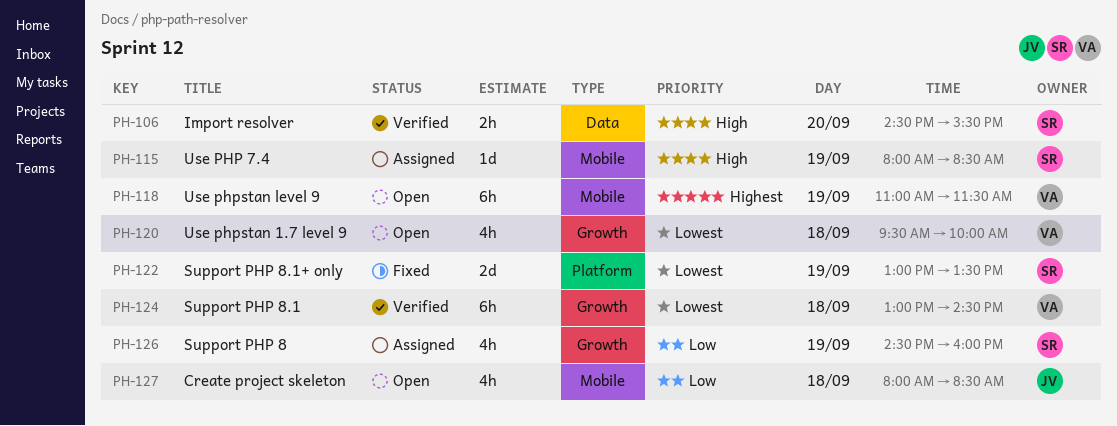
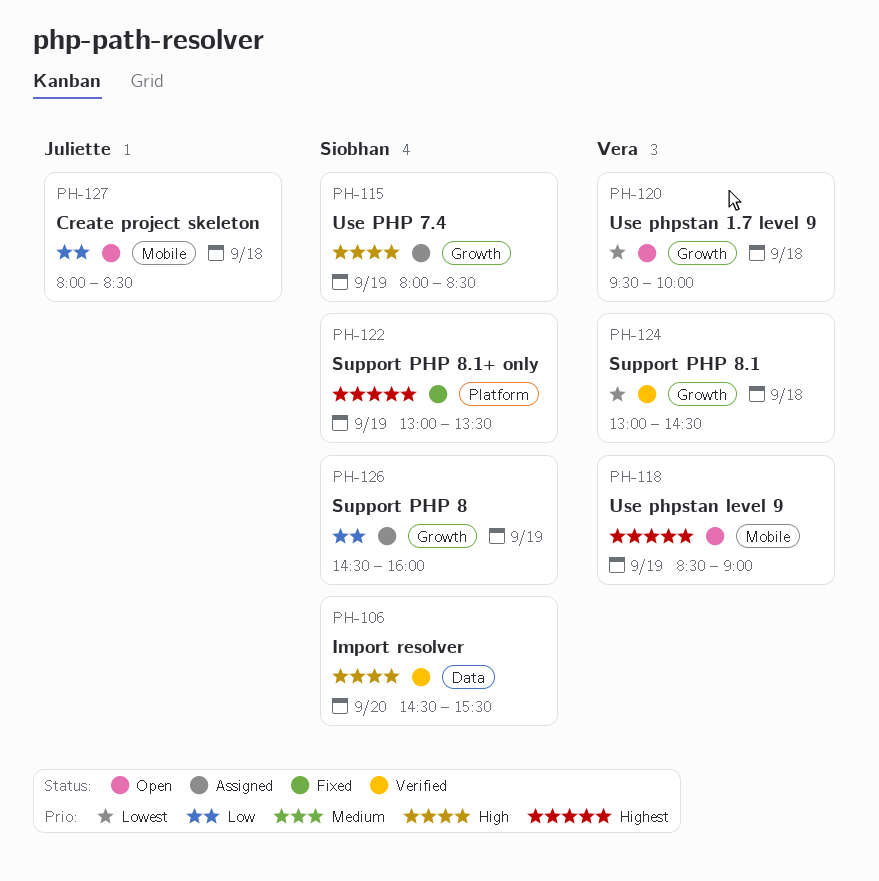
PH-115, label: Mobile -> Growth
PH-118, begins: 11:00 -> 08:30
PH-118, ends: 11:30 -> 09:00
PH-122, priority: Lowest -> Highest

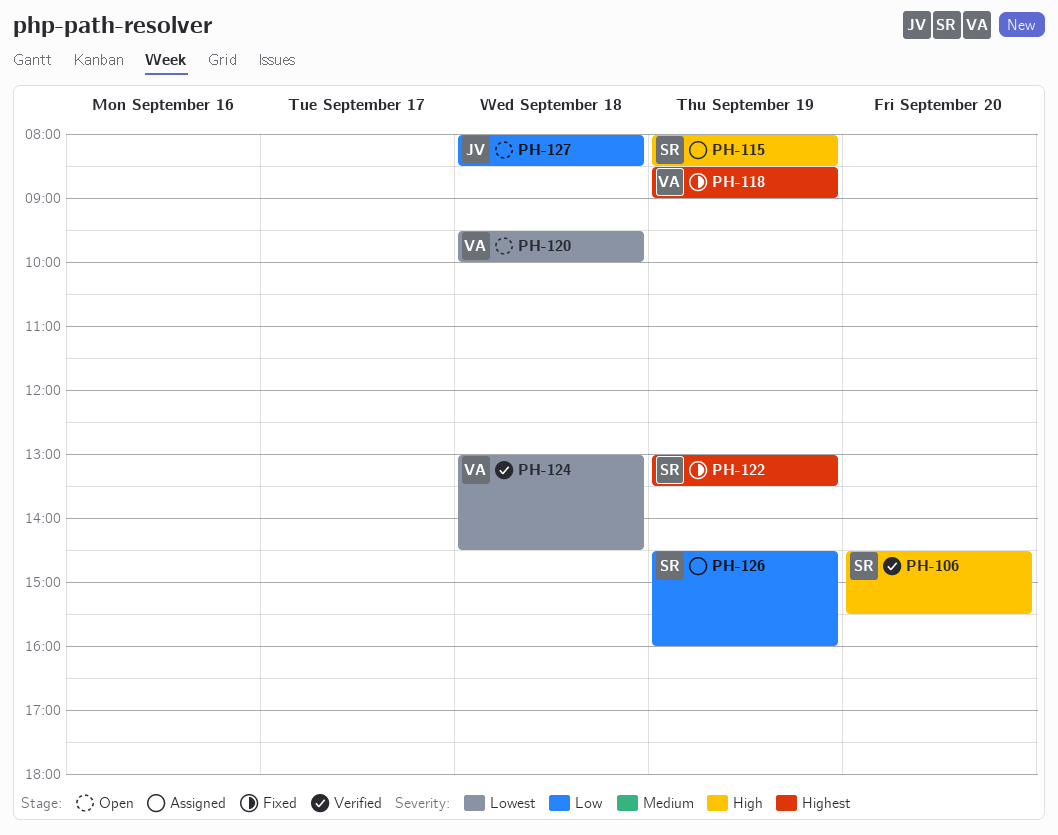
PH-118, status: Open -> Fixed

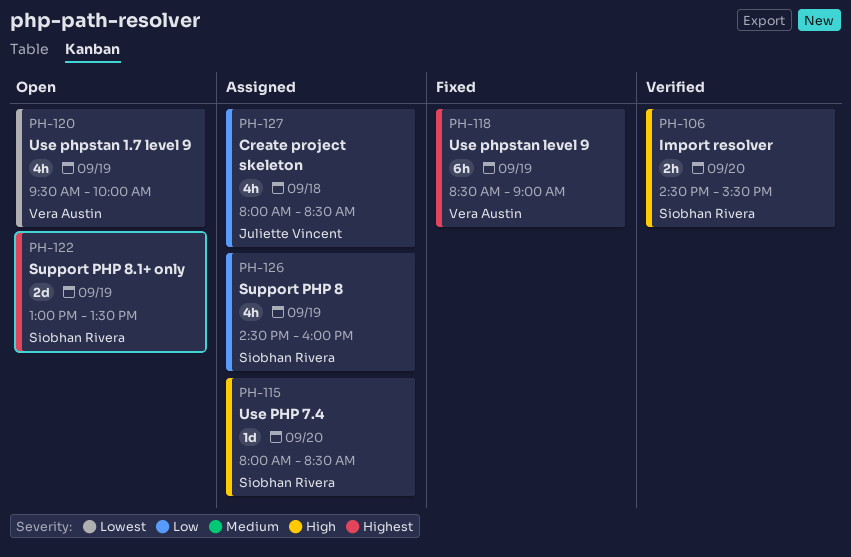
PH-115, day: Sep 19 -> Sep 20
PH-120, day: Sep 18 -> Sep 19
PH-122, status: Fixed -> Open
PH-124: present -> none
PH-127, status: Open -> Assigned

